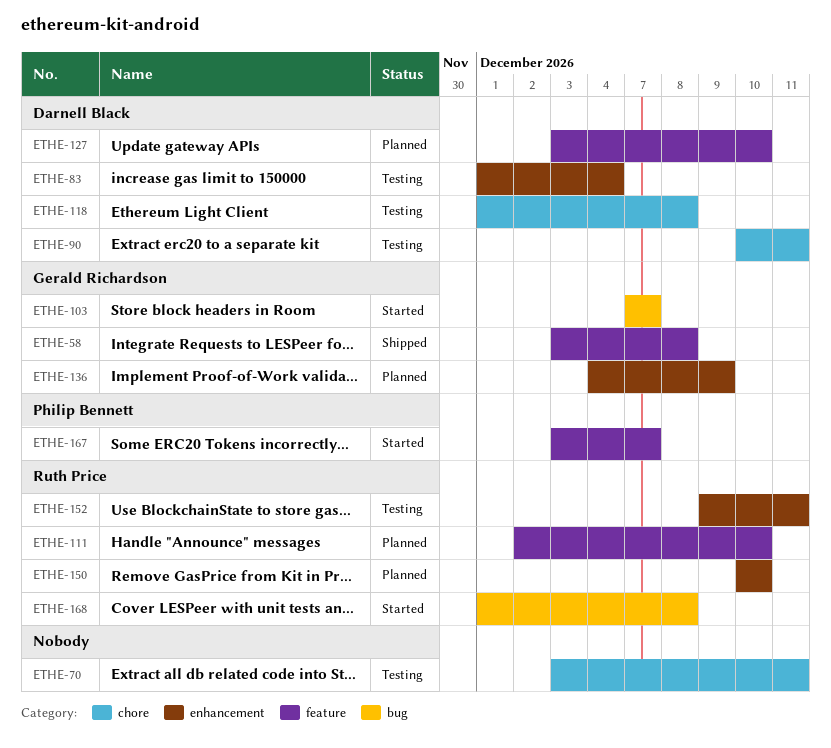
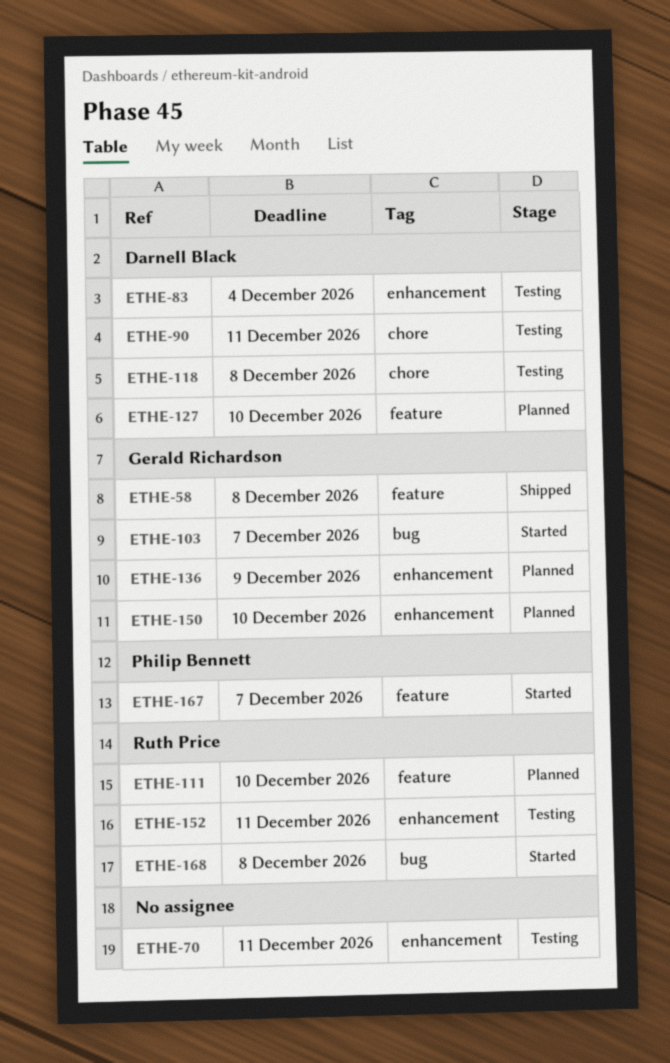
ETHE-70, label: chore -> enhancement
ETHE-150, owner: Ruth Price -> Gerald Richardson

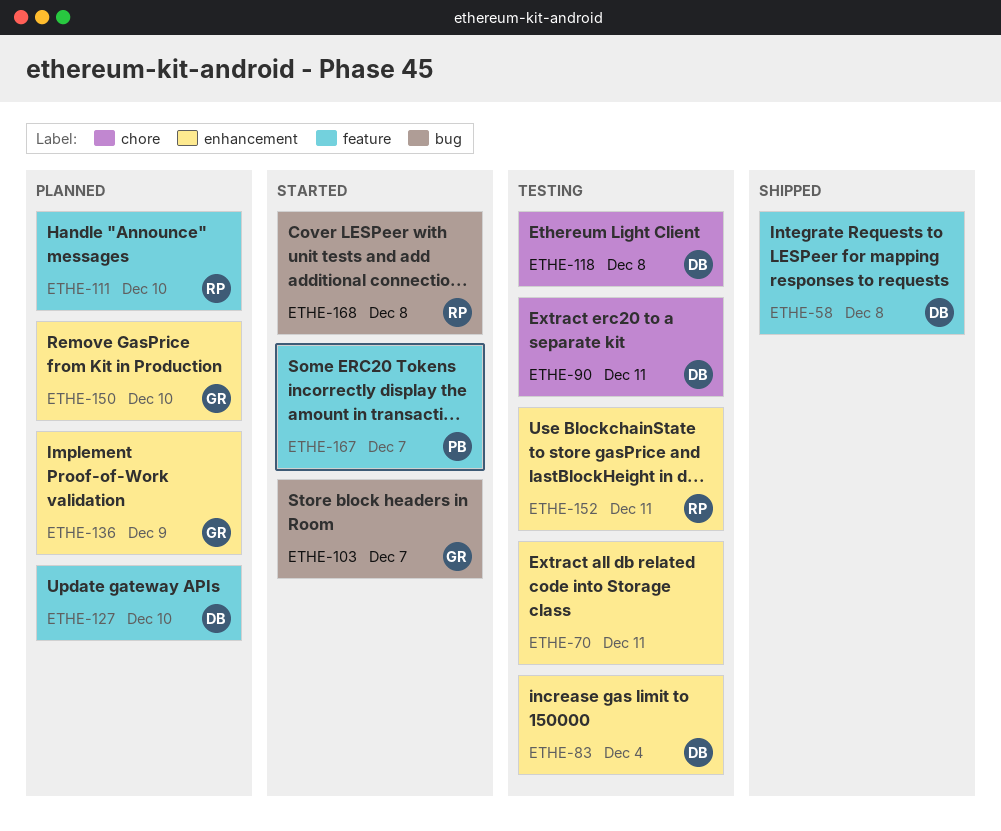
ETHE-58, owner: Gerald Richardson -> Darnell Black

